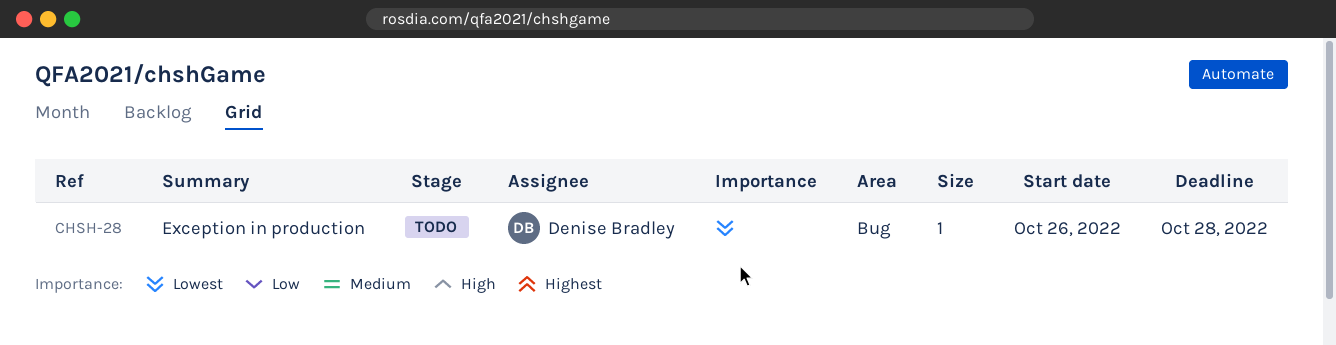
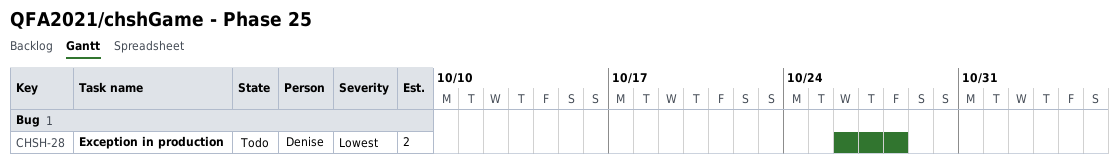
CHSH-28, estimate: 1 -> 2

